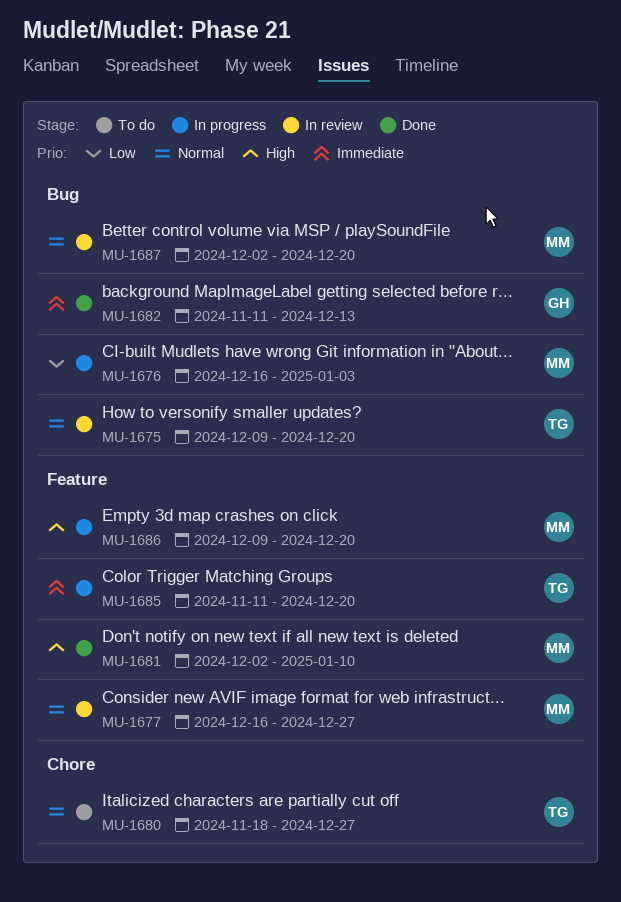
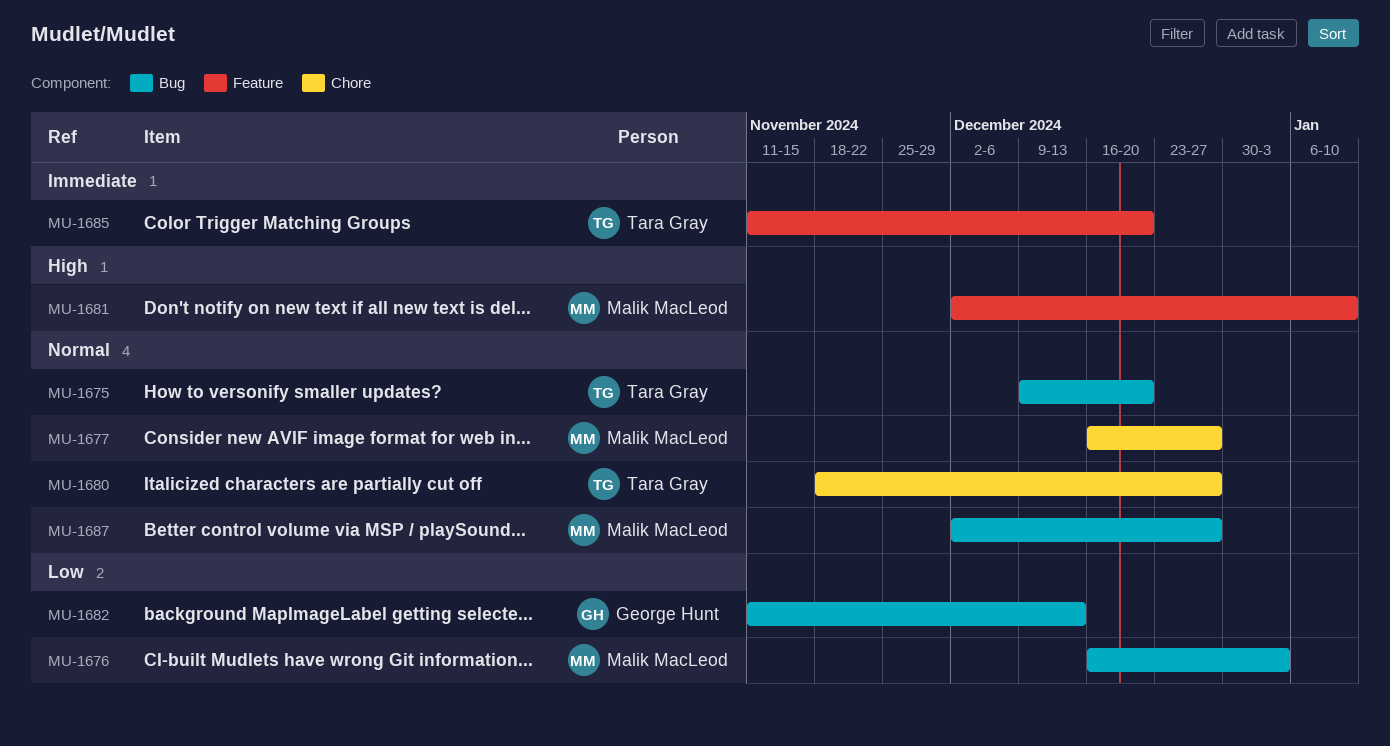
MU-1677, label: Feature -> Chore
MU-1682, priority: Immediate -> Low
MU-1686: present -> none
MU-1687, due: Dec 20 -> Dec 27

